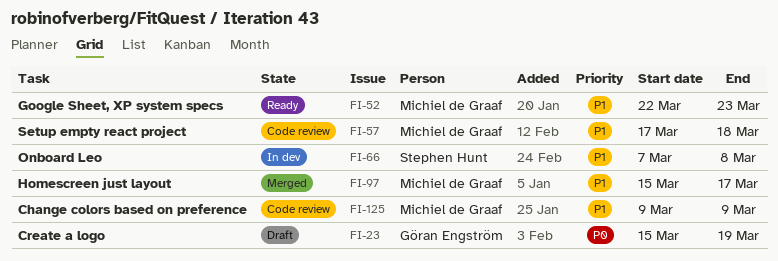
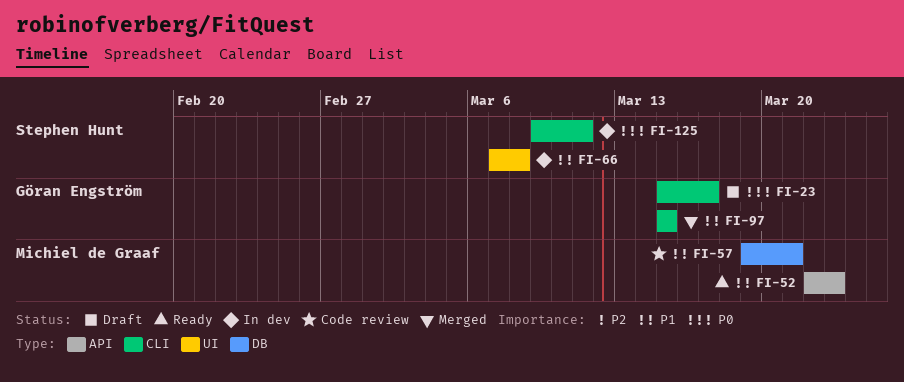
FI-23, due: Mar 19 -> Mar 17
FI-57, start: Mar 17 -> Mar 19
FI-57, due: Mar 18 -> Mar 21
FI-97, owner: Michiel de Graaf -> Göran Engström
FI-97, due: Mar 17 -> Mar 15
FI-125, status: Code review -> In dev
FI-125, owner: Michiel de Graaf -> Stephen Hunt
FI-125, priority: P1 -> P0
FI-125, due: Mar 9 -> Mar 11

